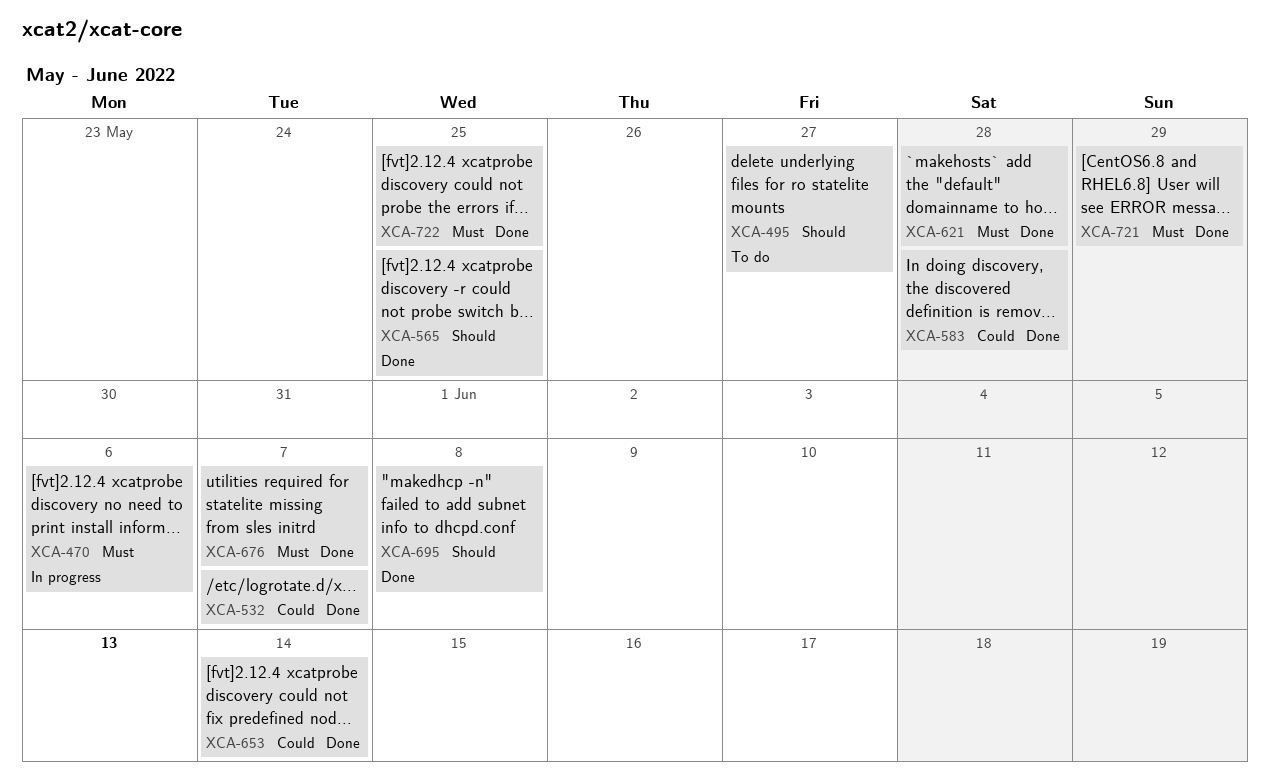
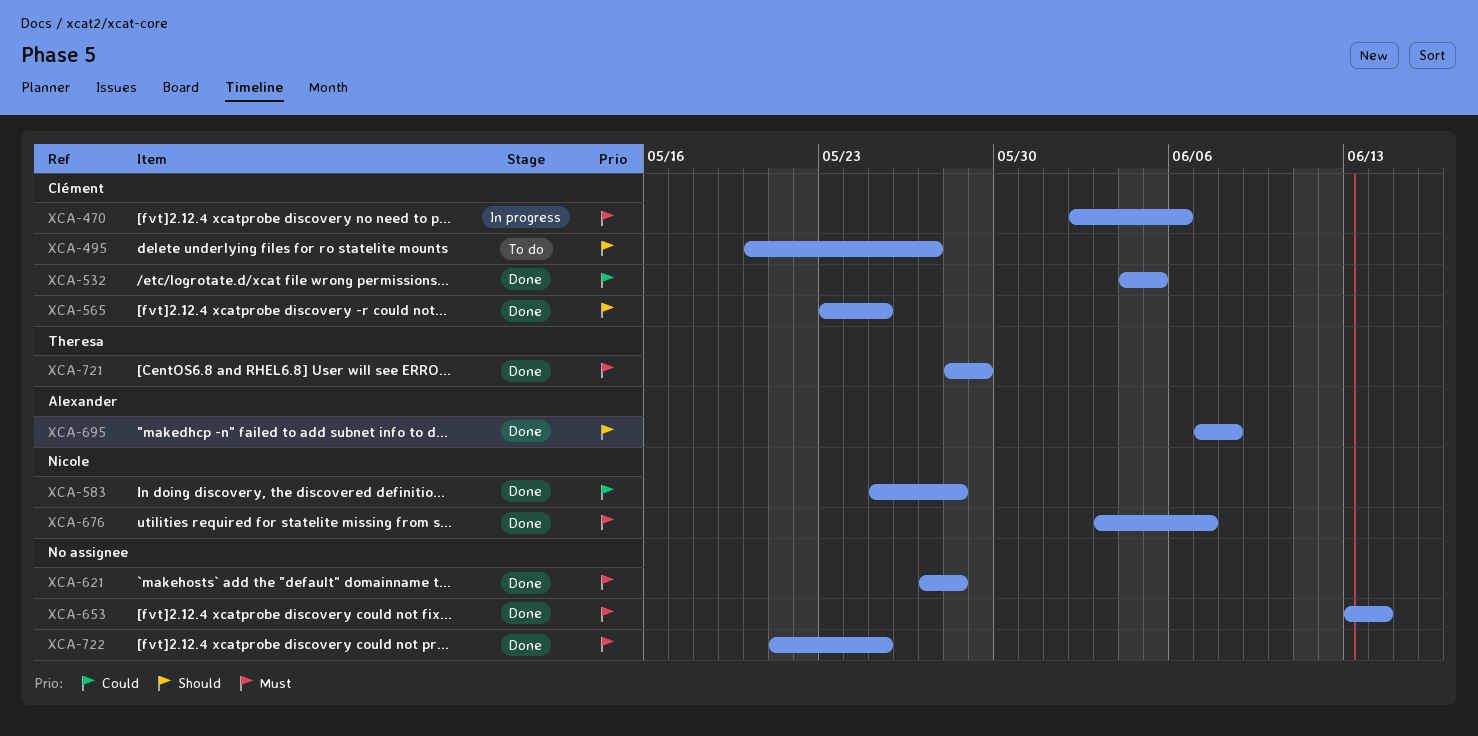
XCA-532, due: Jun 7 -> Jun 5
XCA-653, priority: Could -> Must

